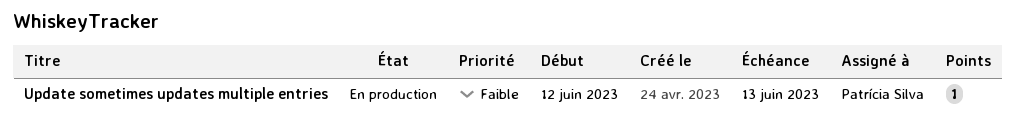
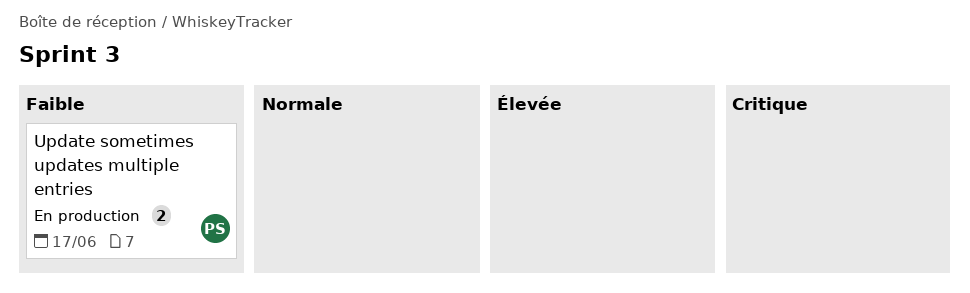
Update sometimes updates multiple entries, estimate: 1 -> 2
Update sometimes updates multiple entries, due: Jun 13 -> Jun 17

